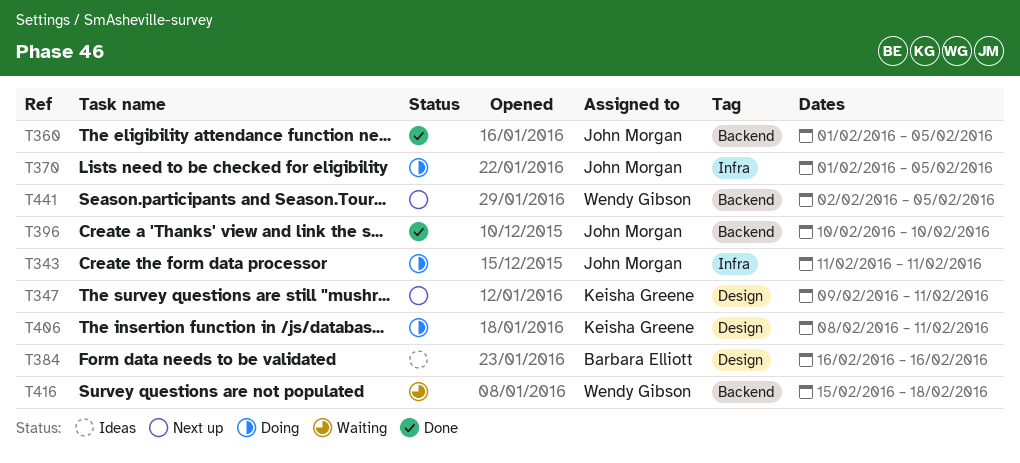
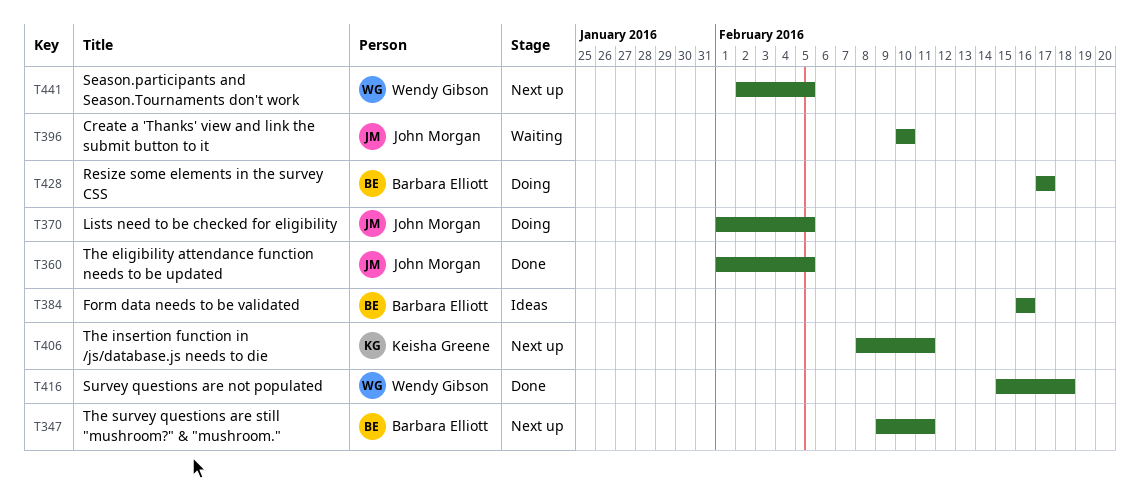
T343: present -> none
T347, owner: Keisha Greene -> Barbara Elliott
T396, status: Done -> Waiting
T406, status: Doing -> Next up
T416, status: Waiting -> Done
T428: none -> present

